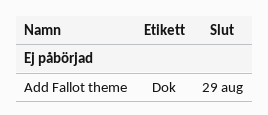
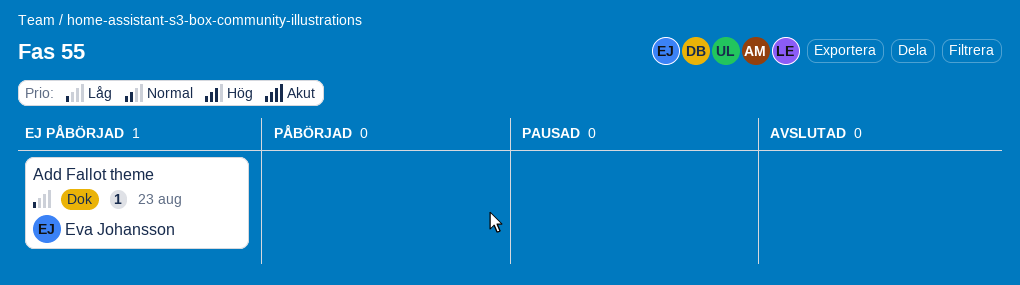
Add Fallot theme, due: Aug 29 -> Aug 23

